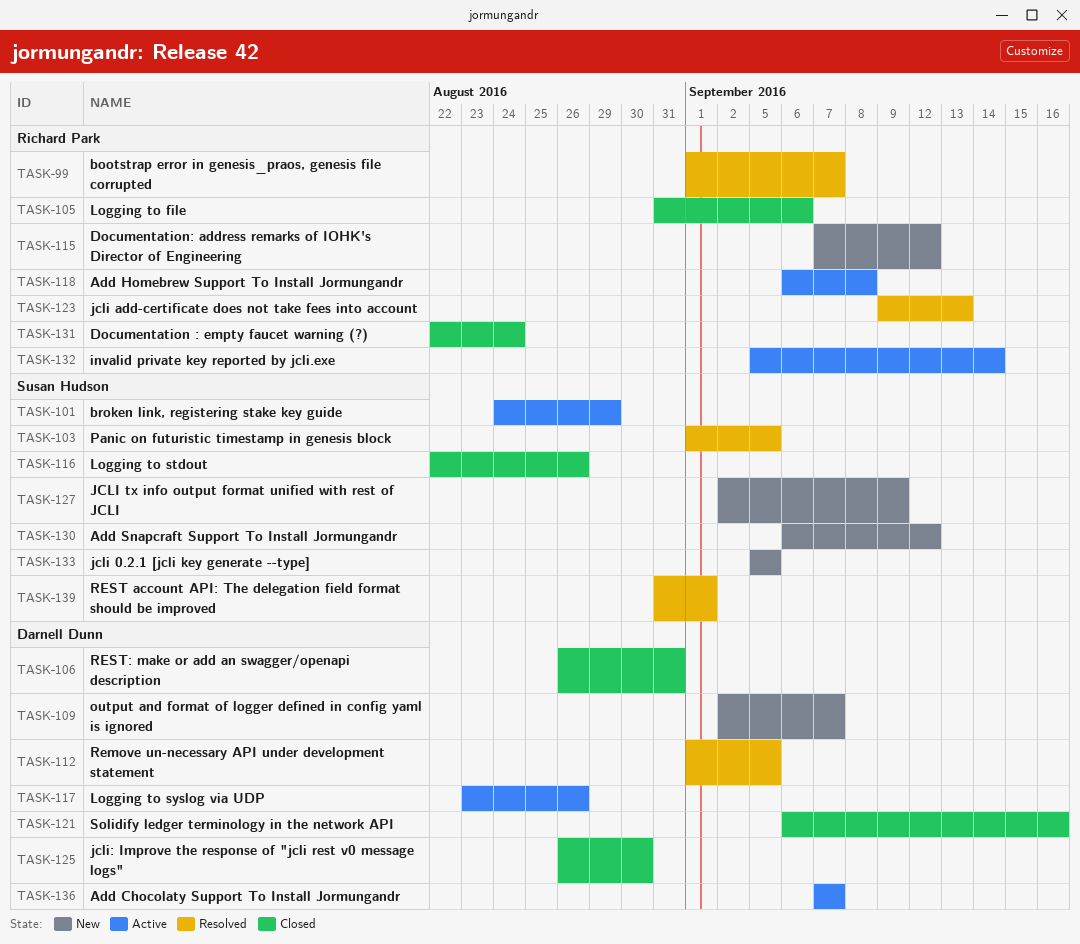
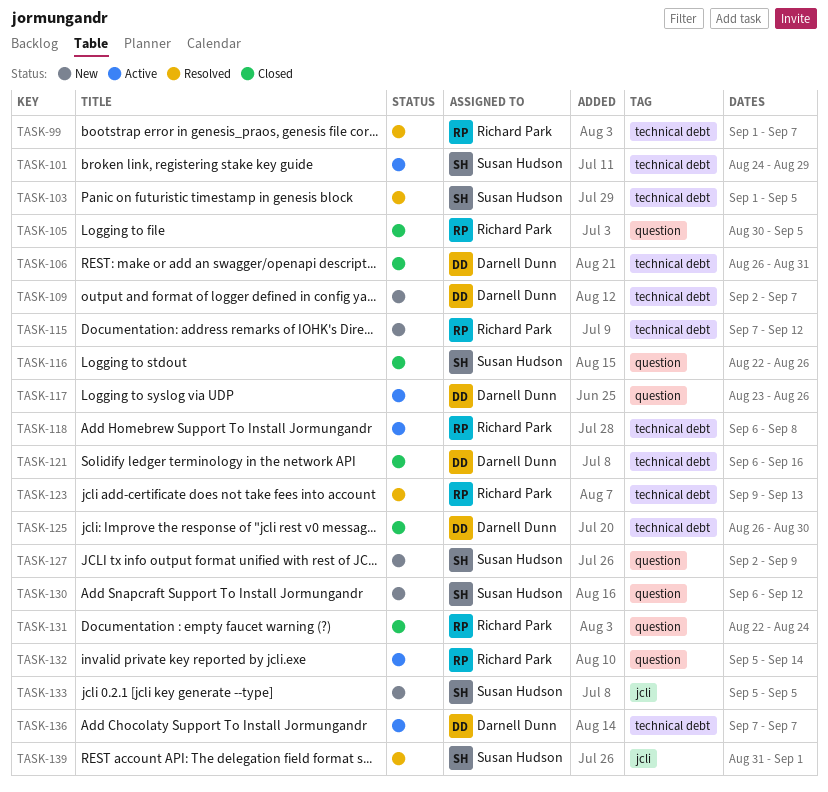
TASK-105, start: Aug 31 -> Aug 30
TASK-105, due: Sep 6 -> Sep 5
TASK-112: present -> none

